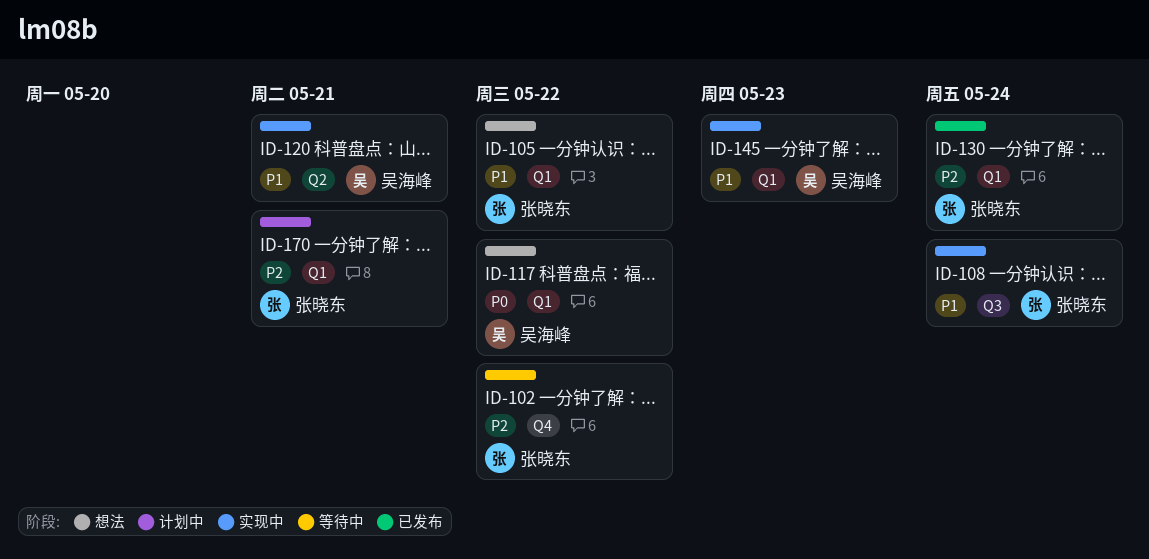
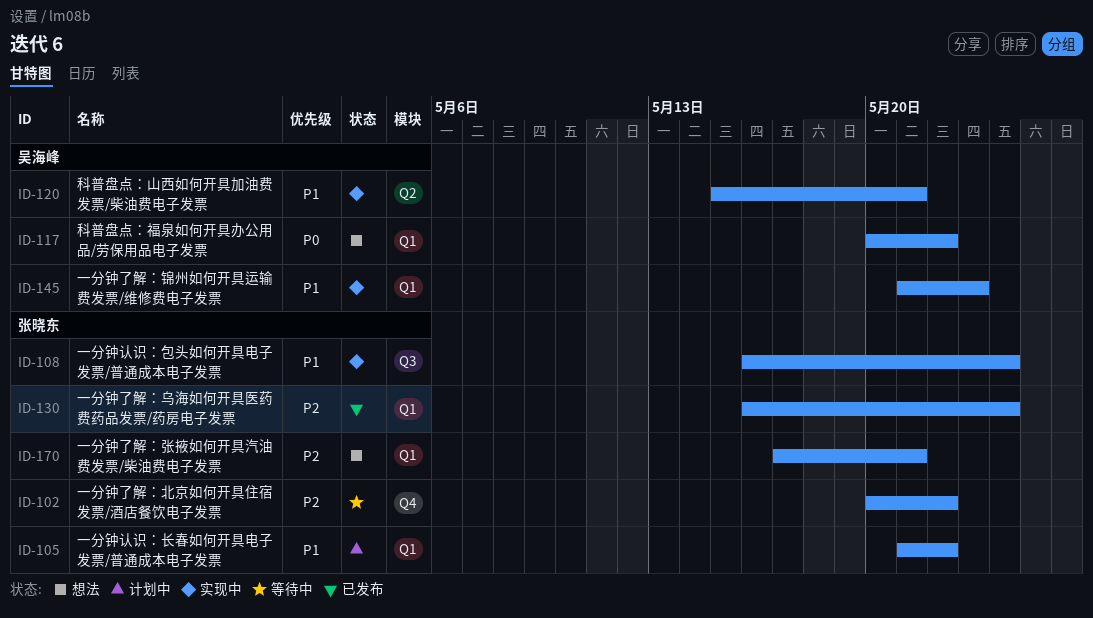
ID-105, status: 想法 -> 计划中
ID-170, status: 计划中 -> 想法

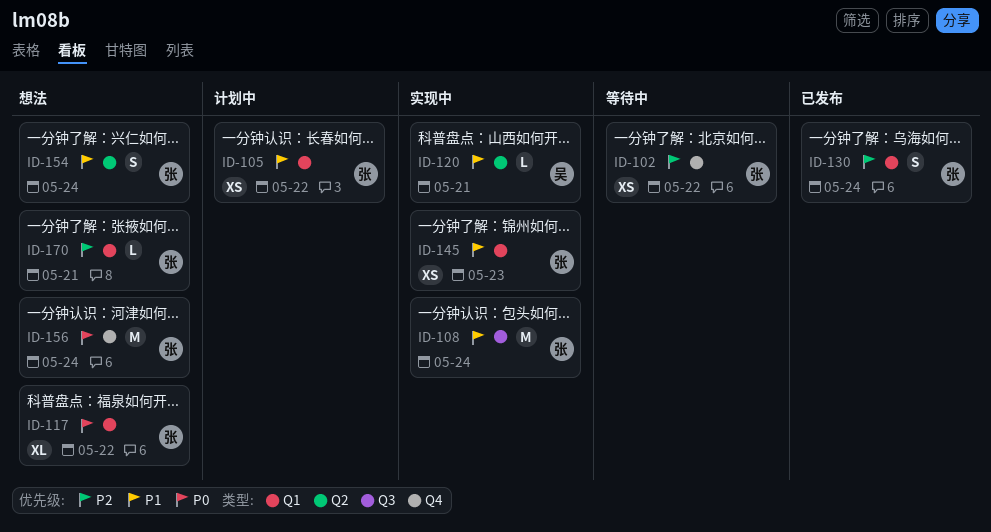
ID-117, owner: 吴海峰 -> 张晓东
ID-145, owner: 吴海峰 -> 张晓东
ID-154: none -> present
ID-156: none -> present

